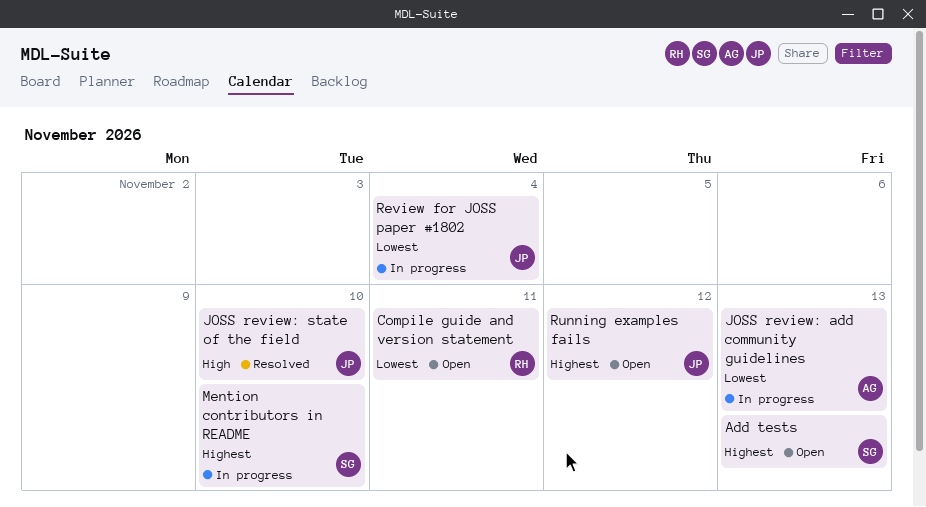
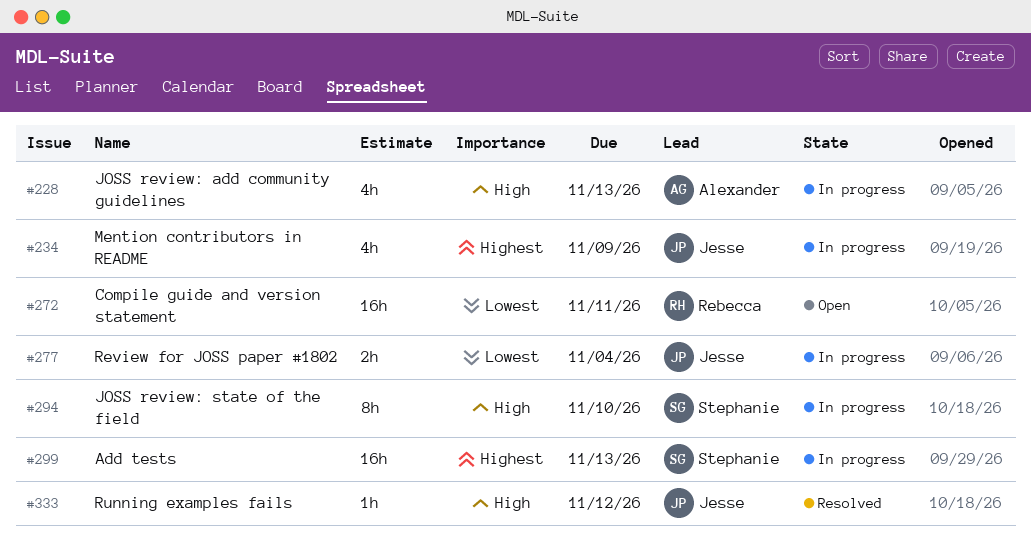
Add tests, status: Open -> In progress
JOSS review: add community guidelines, priority: Lowest -> High
JOSS review: state of the field, status: Resolved -> In progress
JOSS review: state of the field, owner: Jesse -> Stephanie
Mention contributors in README, owner: Stephanie -> Jesse
Mention contributors in README, due: Nov 10 -> Nov 9
Running examples fails, status: Open -> Resolved
Running examples fails, priority: Highest -> High

